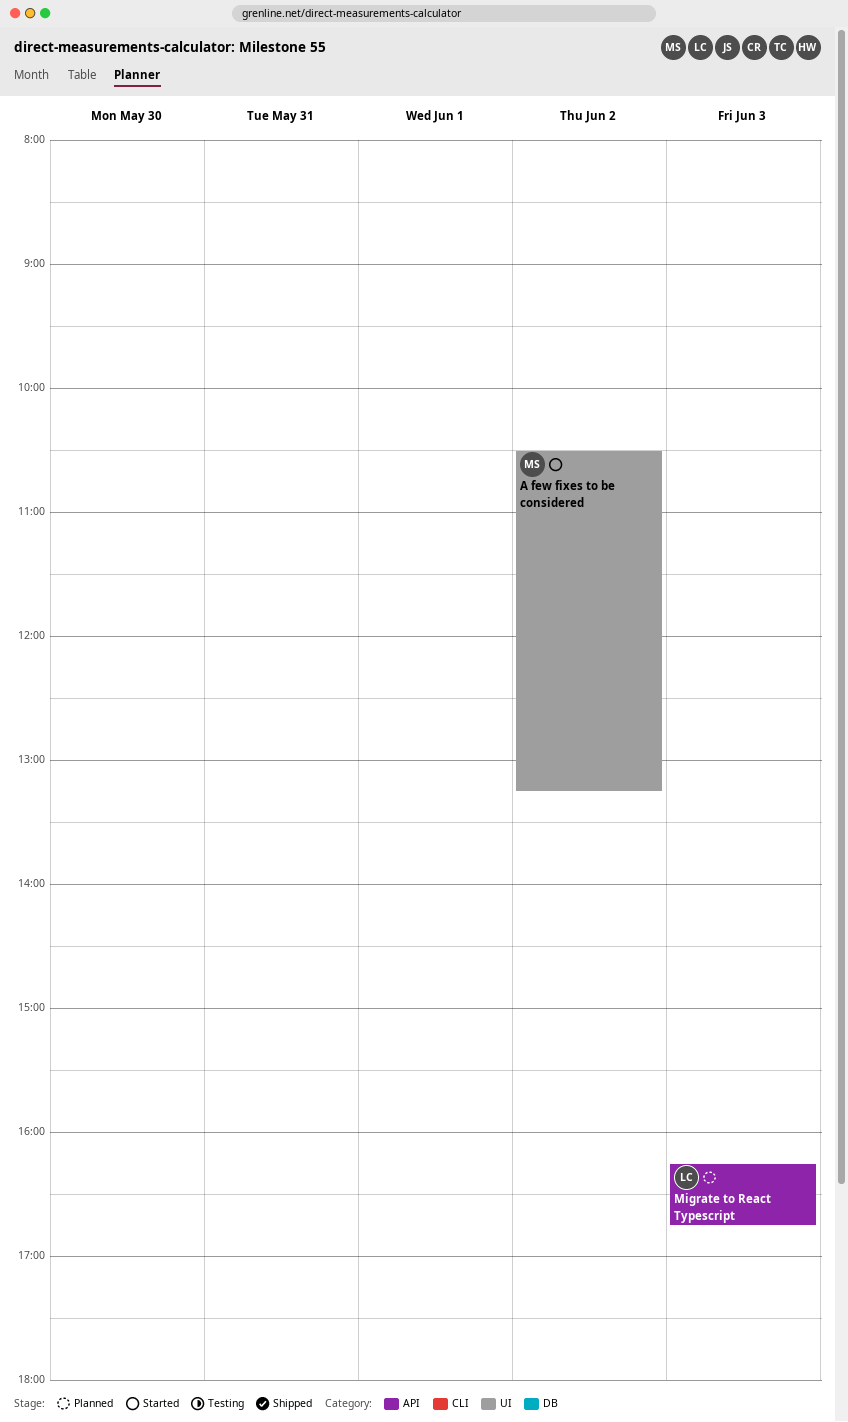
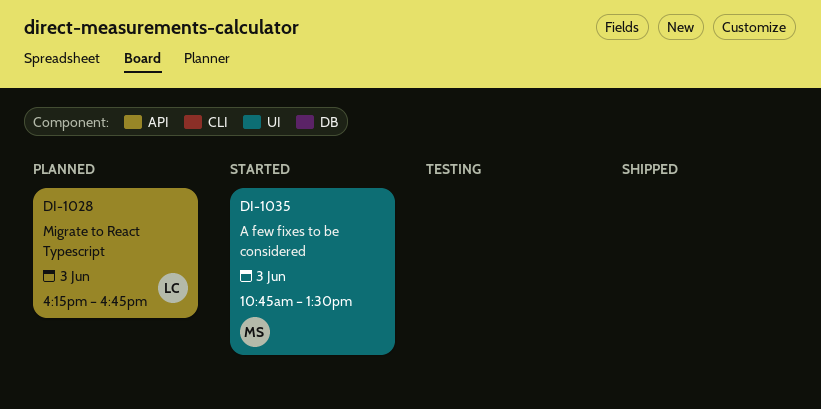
A few fixes to be considered, day: Jun 2 -> Jun 3
A few fixes to be considered, begins: 10:30 -> 10:45
A few fixes to be considered, ends: 13:15 -> 13:30

